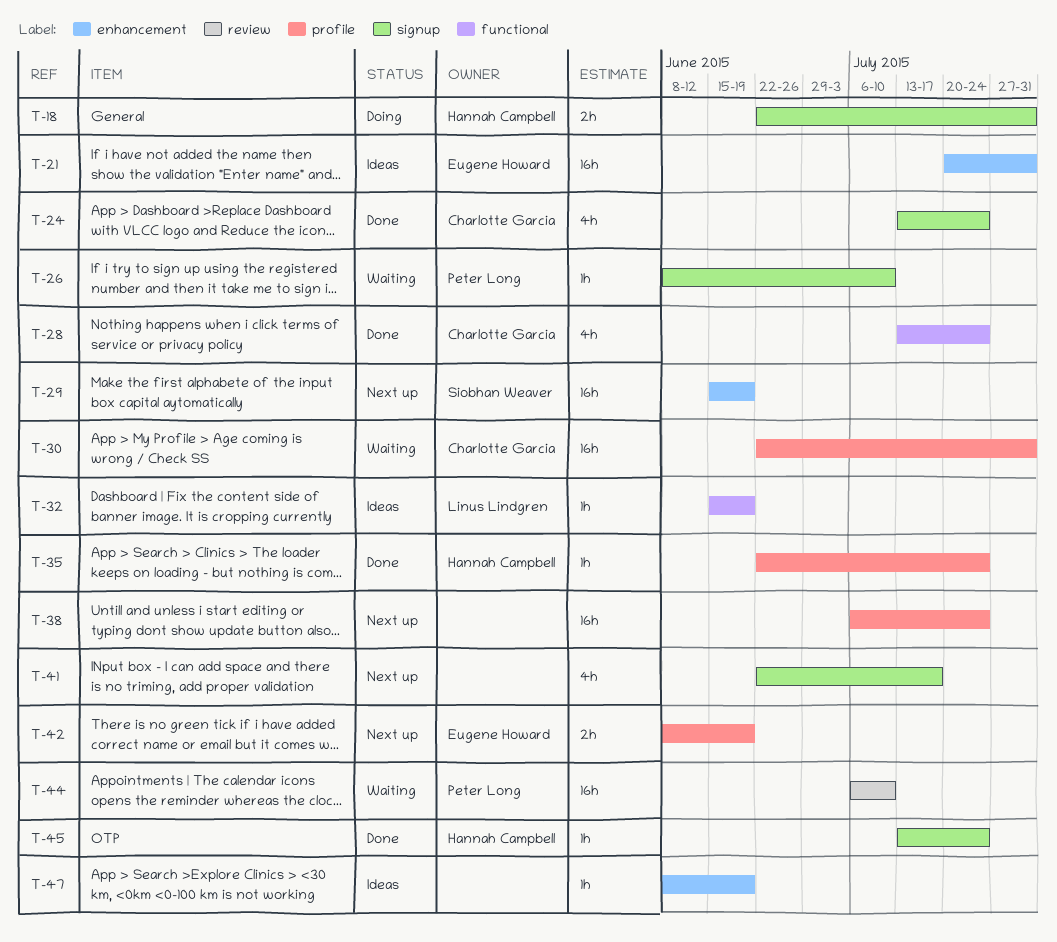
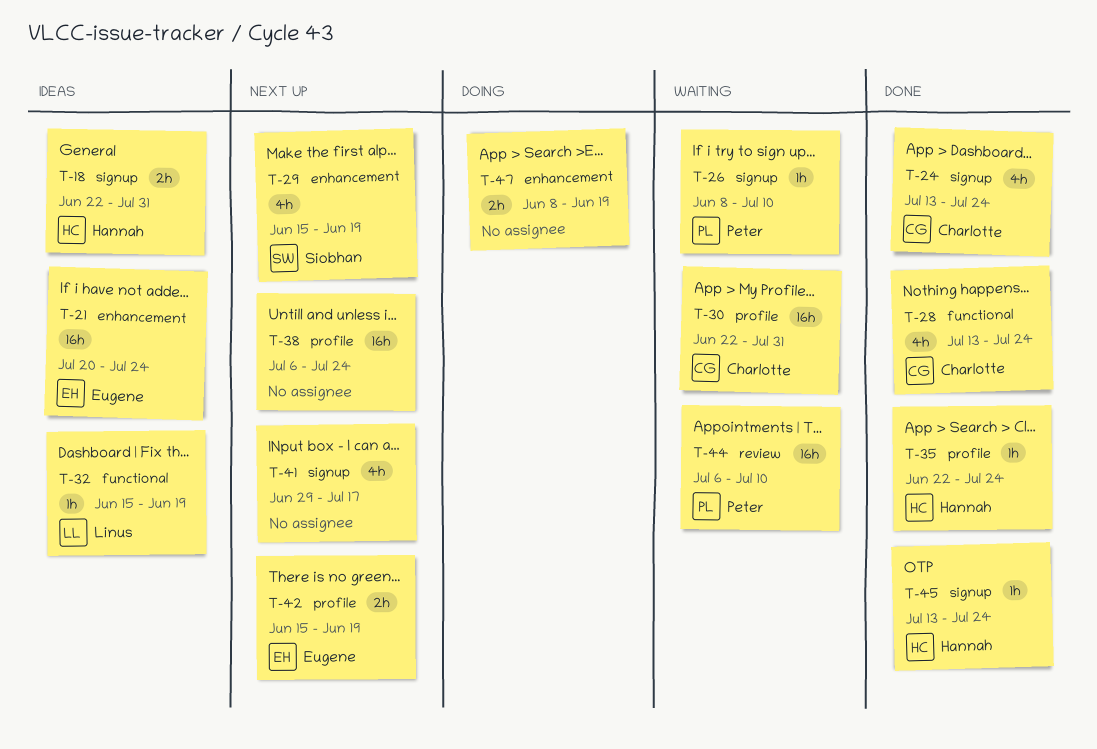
T-18, status: Doing -> Ideas
T-21, due: Jul 31 -> Jul 24
T-29, estimate: 16h -> 4h
T-41, start: Jun 22 -> Jun 29
T-42, start: Jun 8 -> Jun 15
T-47, status: Ideas -> Doing
T-47, estimate: 1h -> 2h

